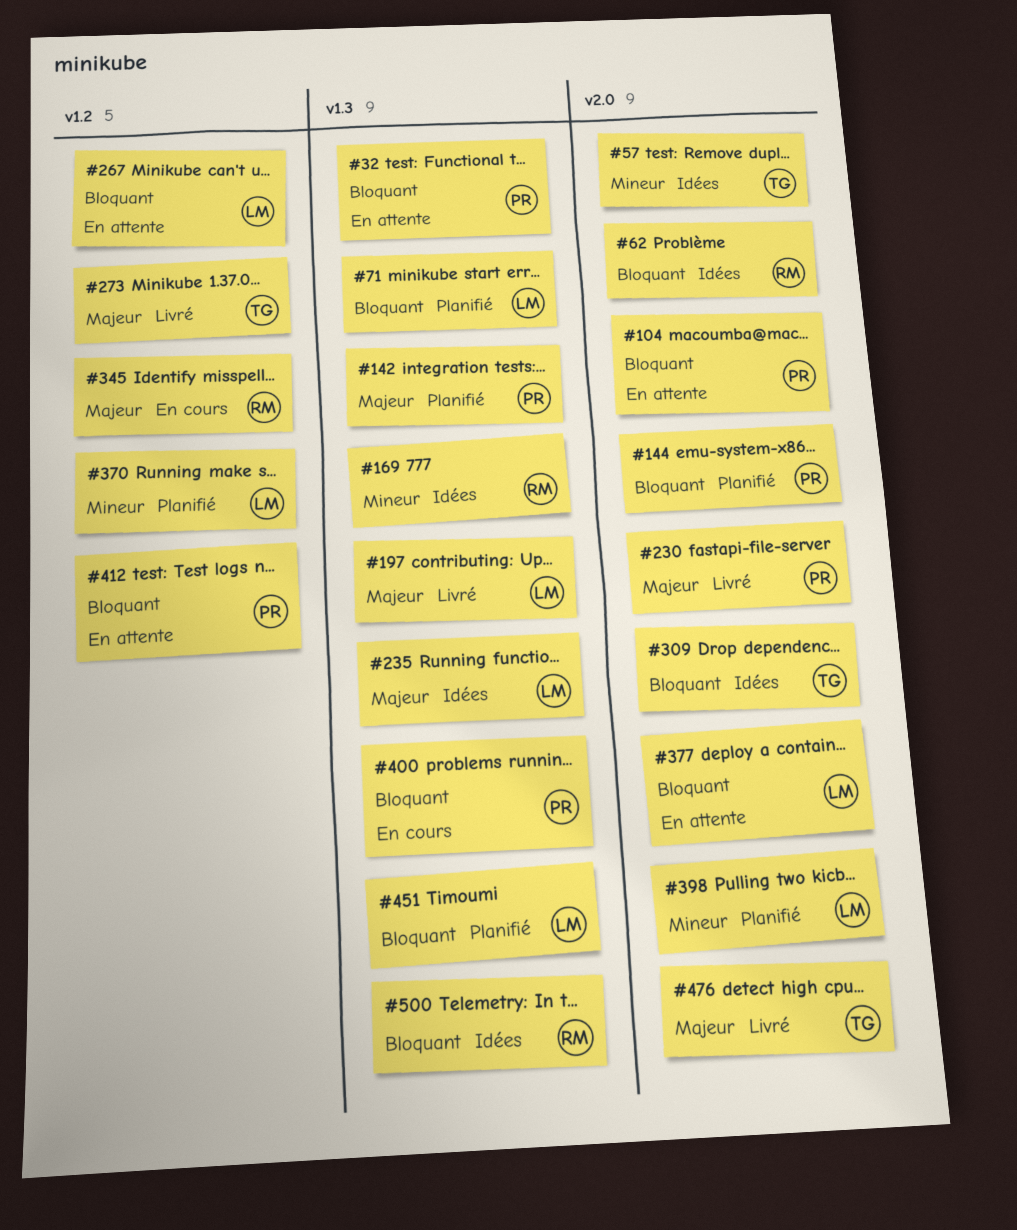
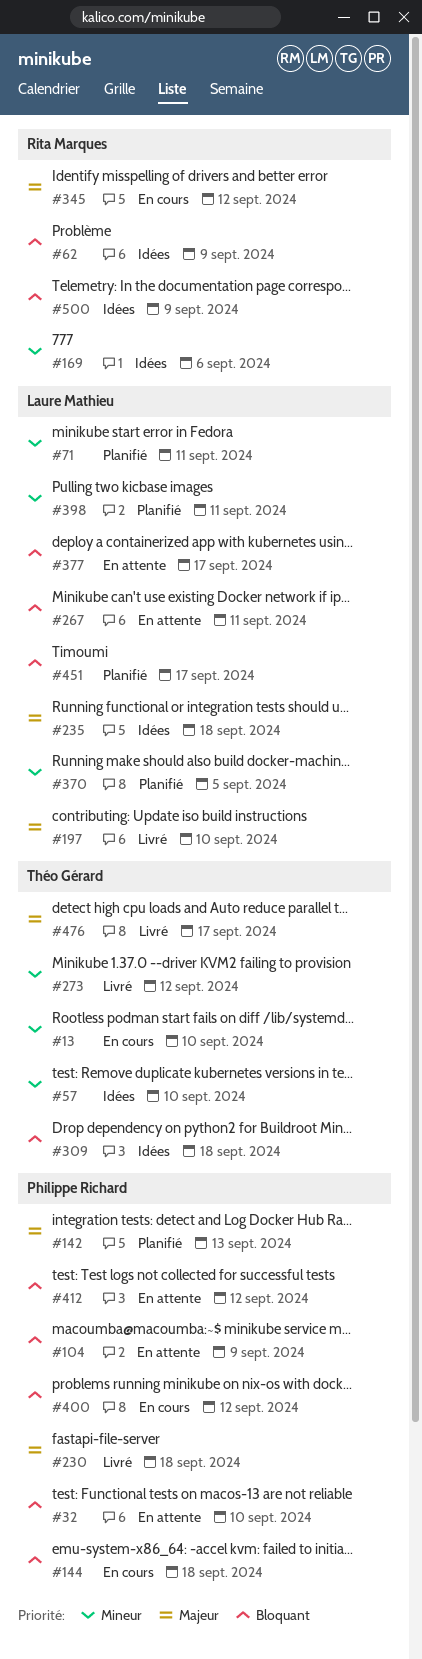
#13: none -> present
#71, priority: Bloquant -> Mineur
#144, status: Planifié -> En cours
#273, priority: Majeur -> Mineur

